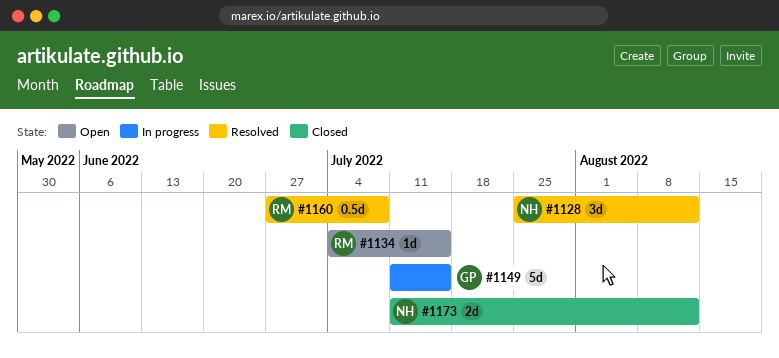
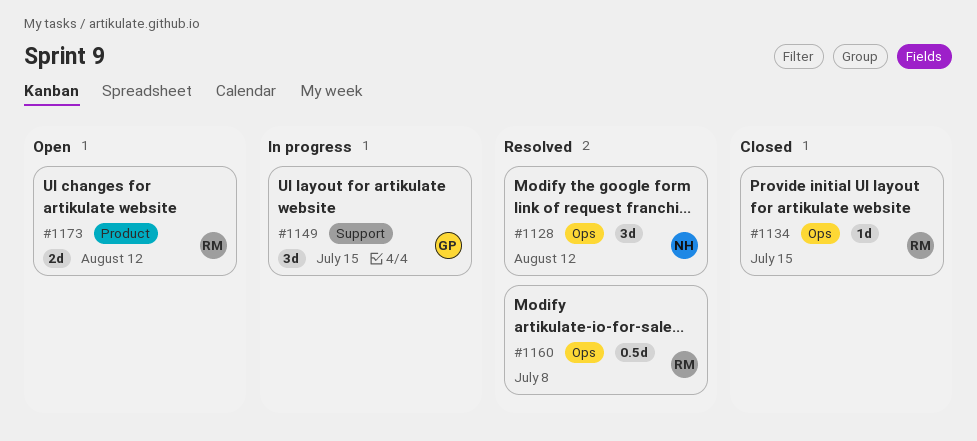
#1134, status: Open -> Closed
#1149, estimate: 5d -> 3d
#1173, status: Closed -> Open
#1173, owner: NH -> RM

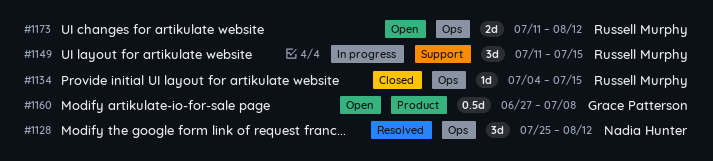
#1149, owner: Grace Patterson -> Russell Murphy
#1160, status: Resolved -> Open
#1160, owner: Russell Murphy -> Grace Patterson
#1160, label: Ops -> Product
#1173, label: Product -> Ops

